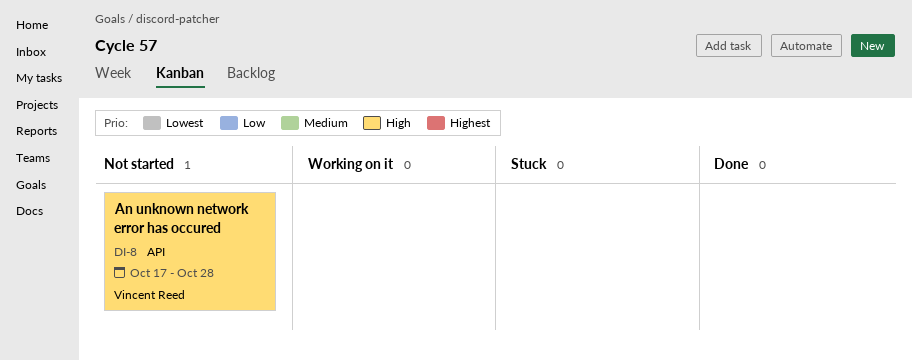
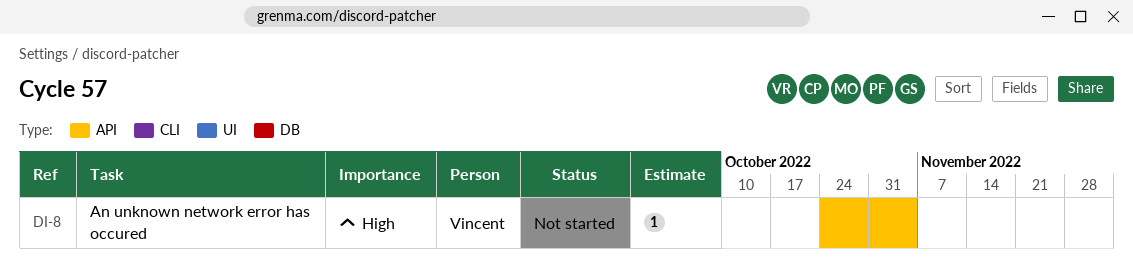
DI-8, start: Oct 17 -> Oct 24
DI-8, due: Oct 28 -> Nov 4

